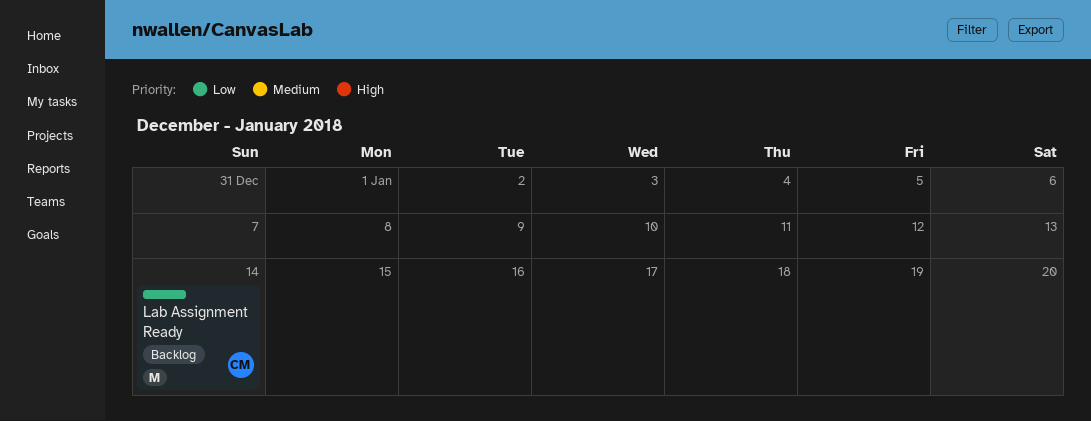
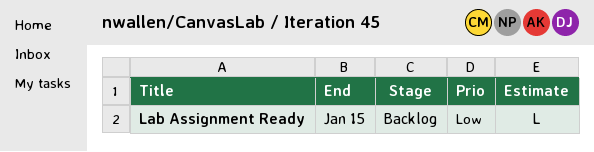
Lab Assignment Ready, estimate: M -> L
Lab Assignment Ready, due: Jan 14 -> Jan 15

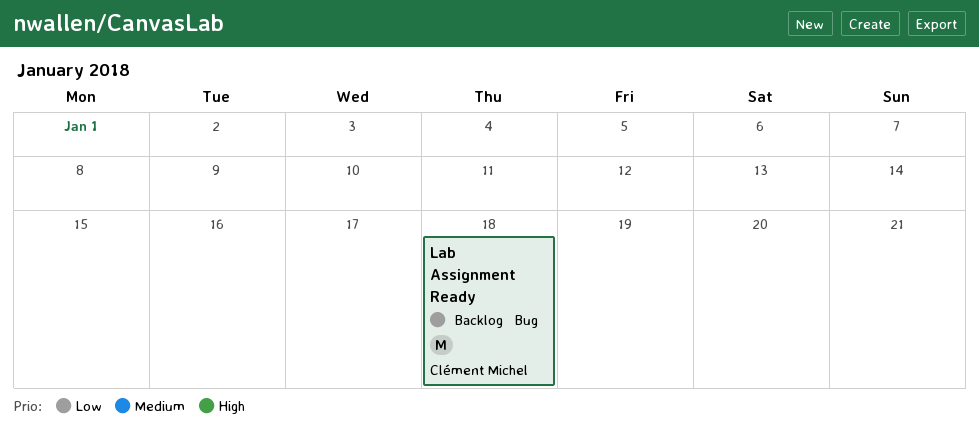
Lab Assignment Ready, estimate: L -> M
Lab Assignment Ready, due: Jan 15 -> Jan 18

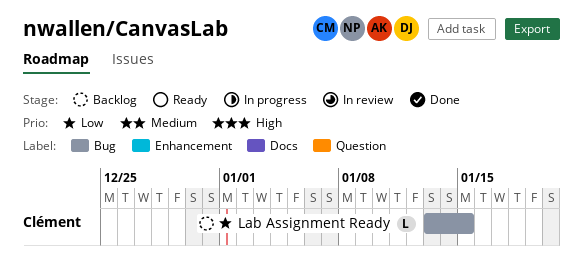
Lab Assignment Ready, estimate: M -> L
Lab Assignment Ready, due: Jan 18 -> Jan 15

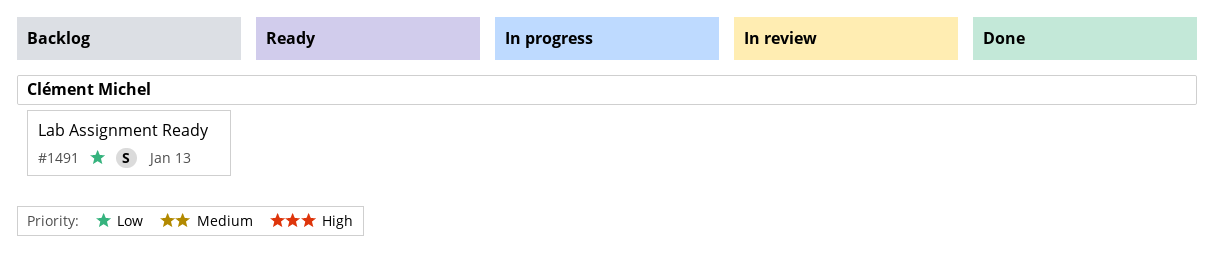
Lab Assignment Ready, estimate: L -> S
Lab Assignment Ready, due: Jan 15 -> Jan 13

